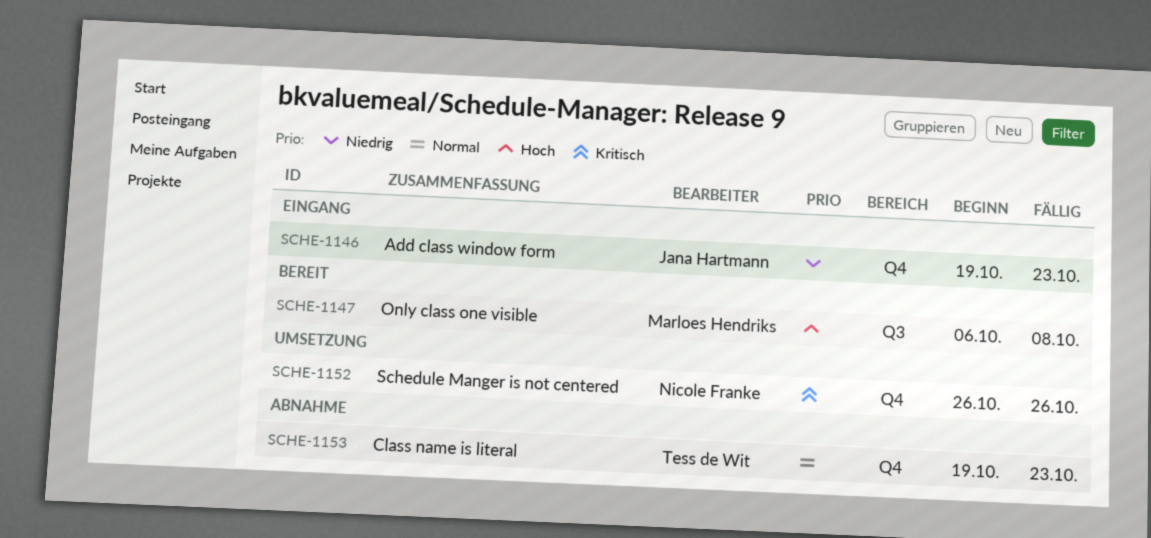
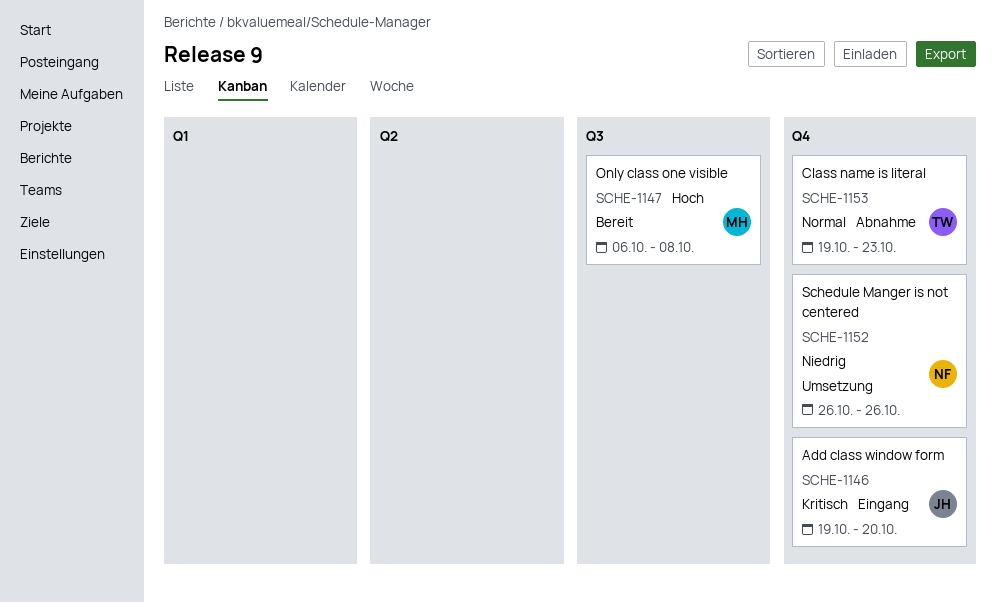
SCHE-1146, priority: Niedrig -> Kritisch
SCHE-1146, due: Oct 23 -> Oct 20
SCHE-1152, priority: Kritisch -> Niedrig

